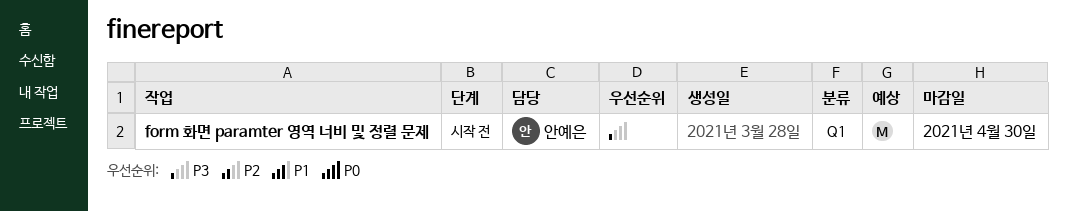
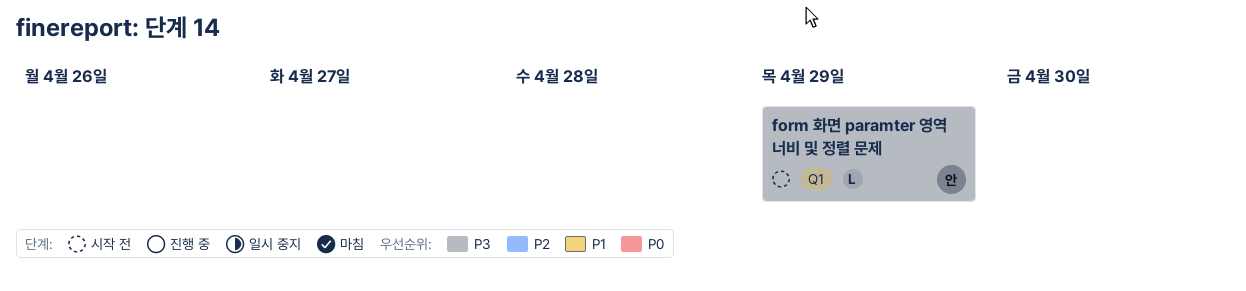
form 화면 paramter 영역 너비 및 정렬 문제, estimate: M -> L
form 화면 paramter 영역 너비 및 정렬 문제, due: Apr 30 -> Apr 29

